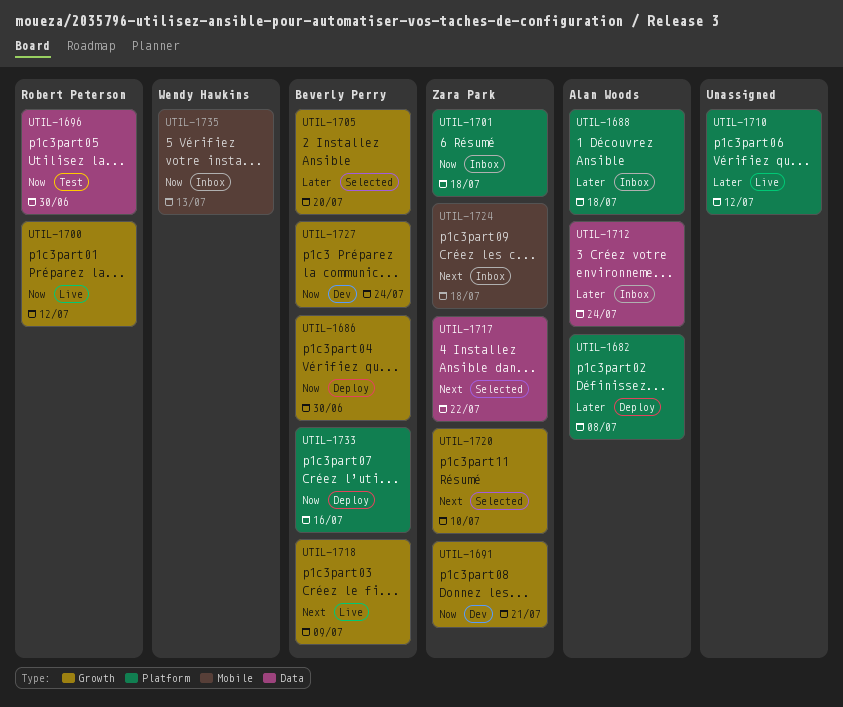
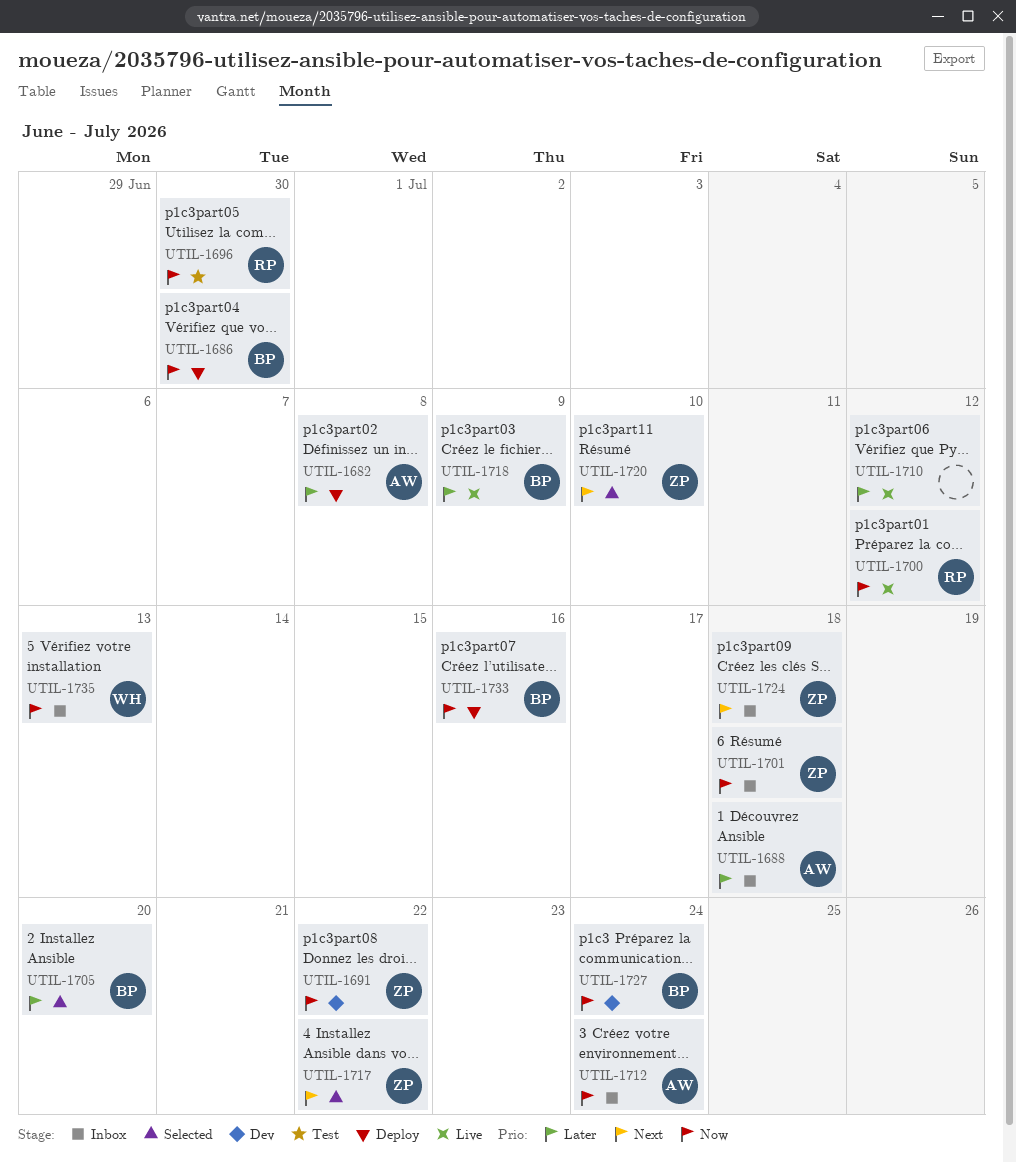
UTIL-1691, due: Jul 21 -> Jul 22
UTIL-1712, priority: Later -> Now
UTIL-1718, priority: Next -> Later

